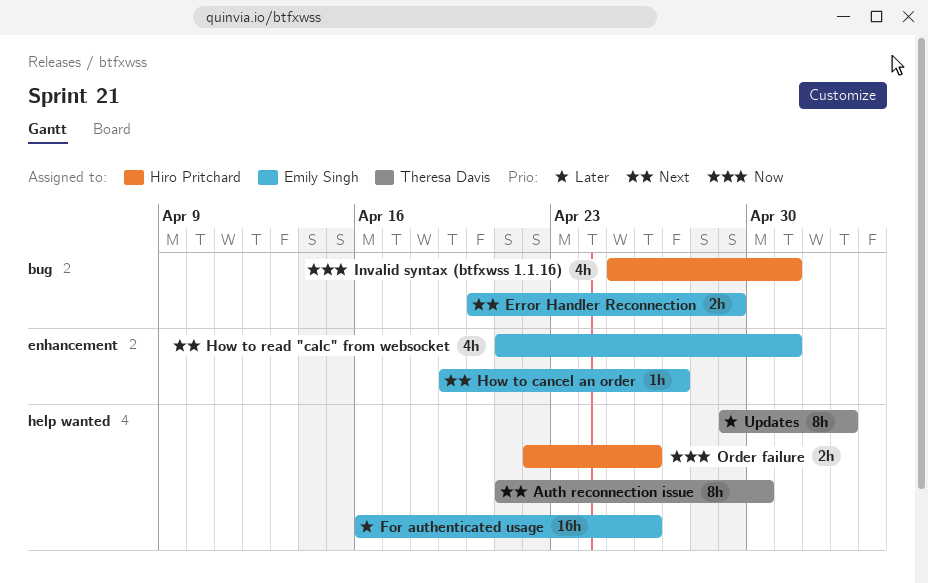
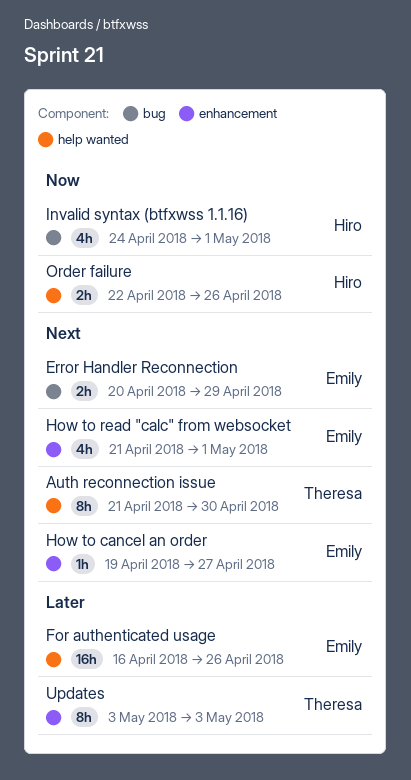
Invalid syntax (btfxwss 1.1.16), start: Apr 25 -> Apr 24
Updates, label: help wanted -> enhancement
Updates, start: Apr 29 -> May 3

